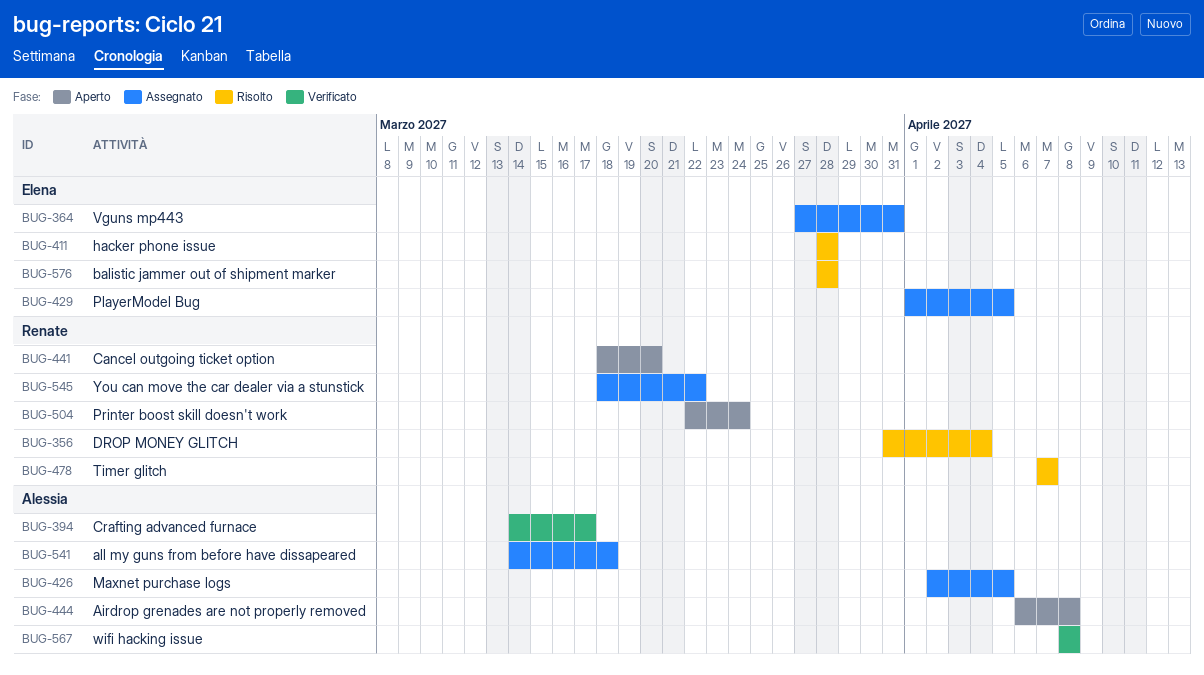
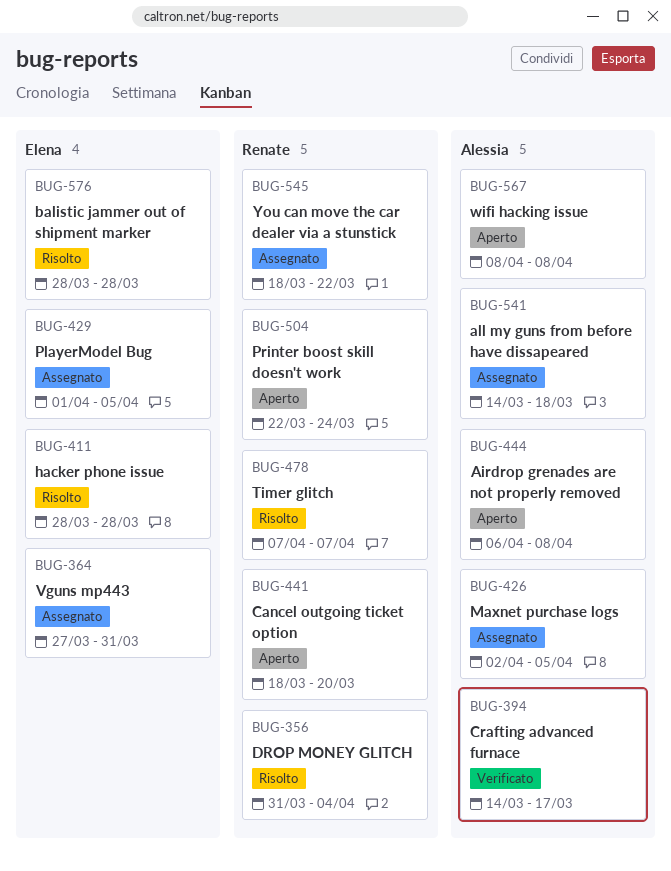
BUG-567, status: Verificato -> Aperto

